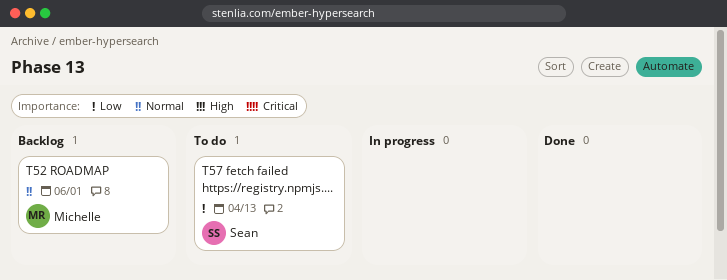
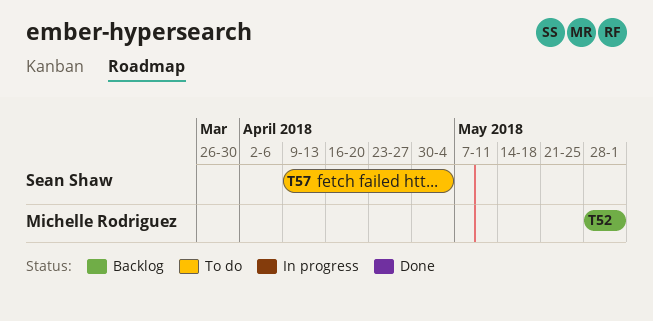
T57, due: Apr 13 -> May 4

